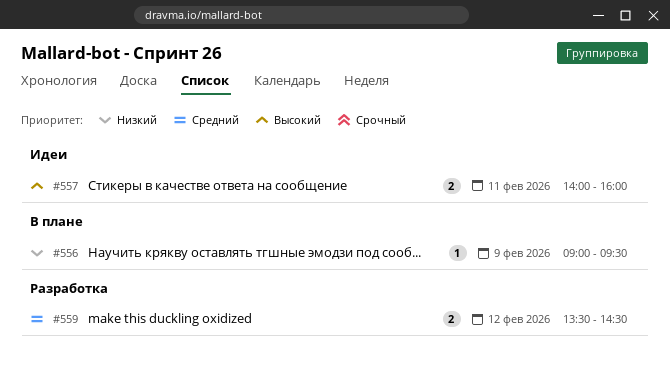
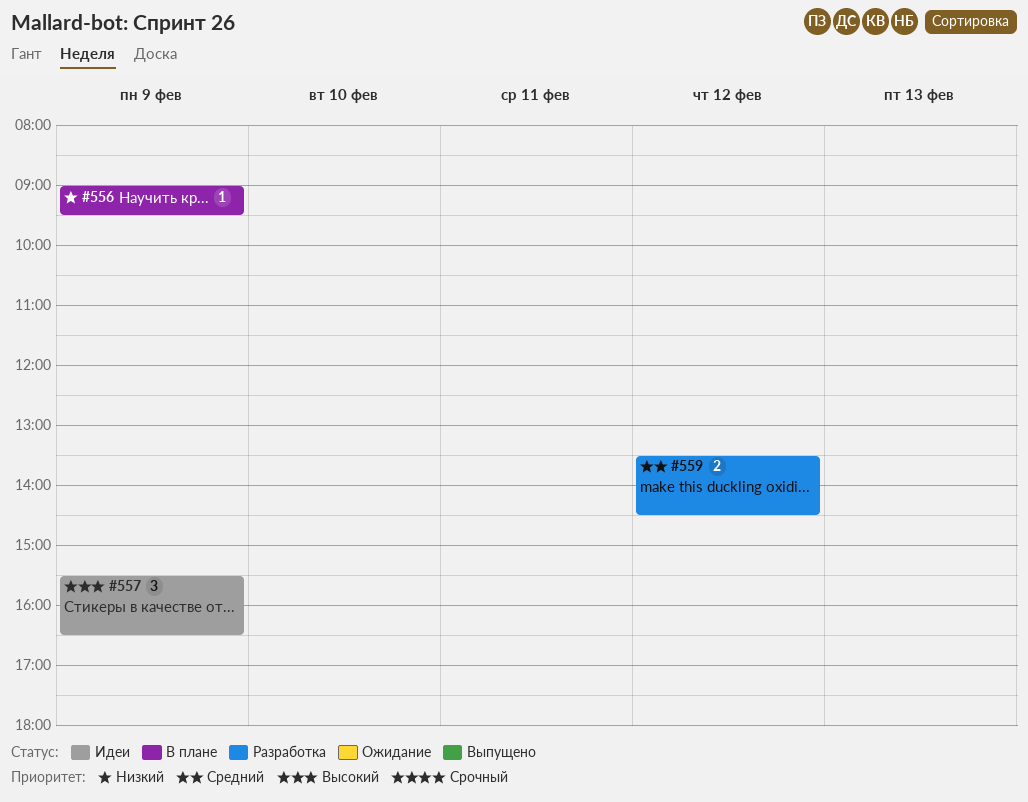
#557, estimate: 2 -> 3
#557, day: Feb 11 -> Feb 9
#557, begins: 14:00 -> 15:30
#557, ends: 16:00 -> 16:30

